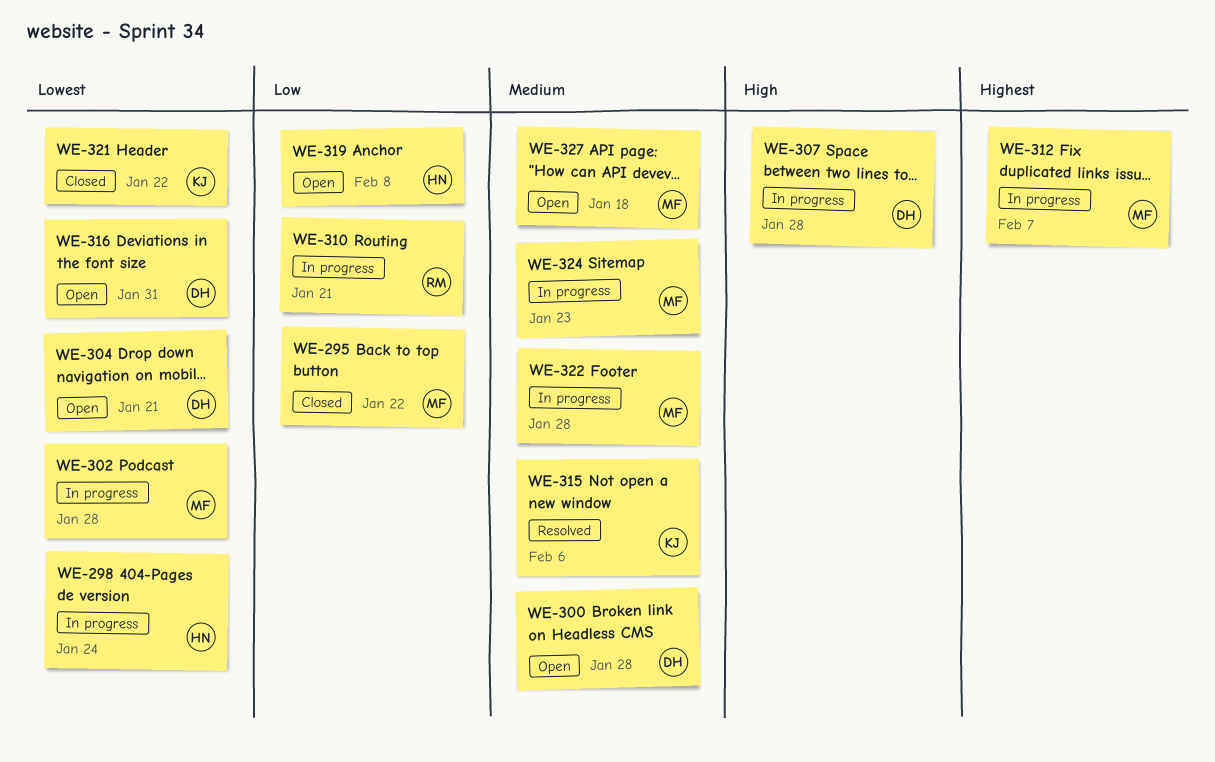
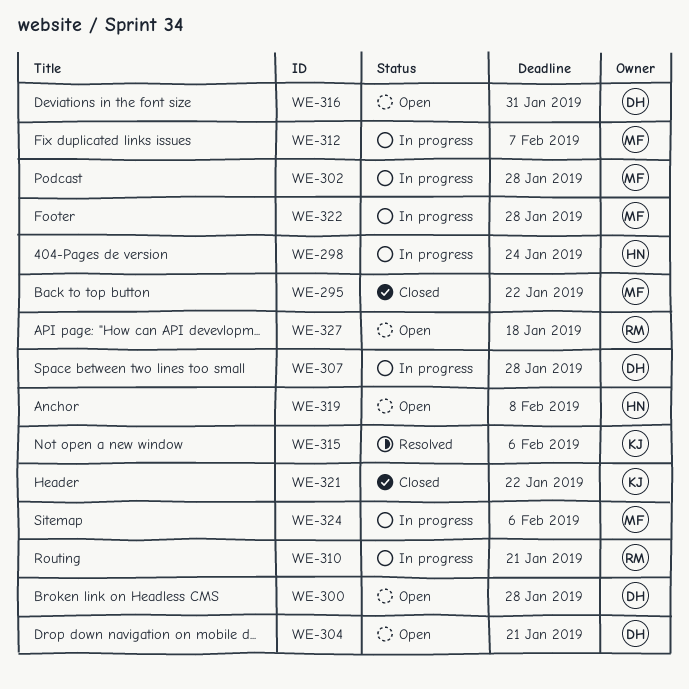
WE-324, due: Jan 23 -> Feb 6
WE-327, owner: MF -> RM

